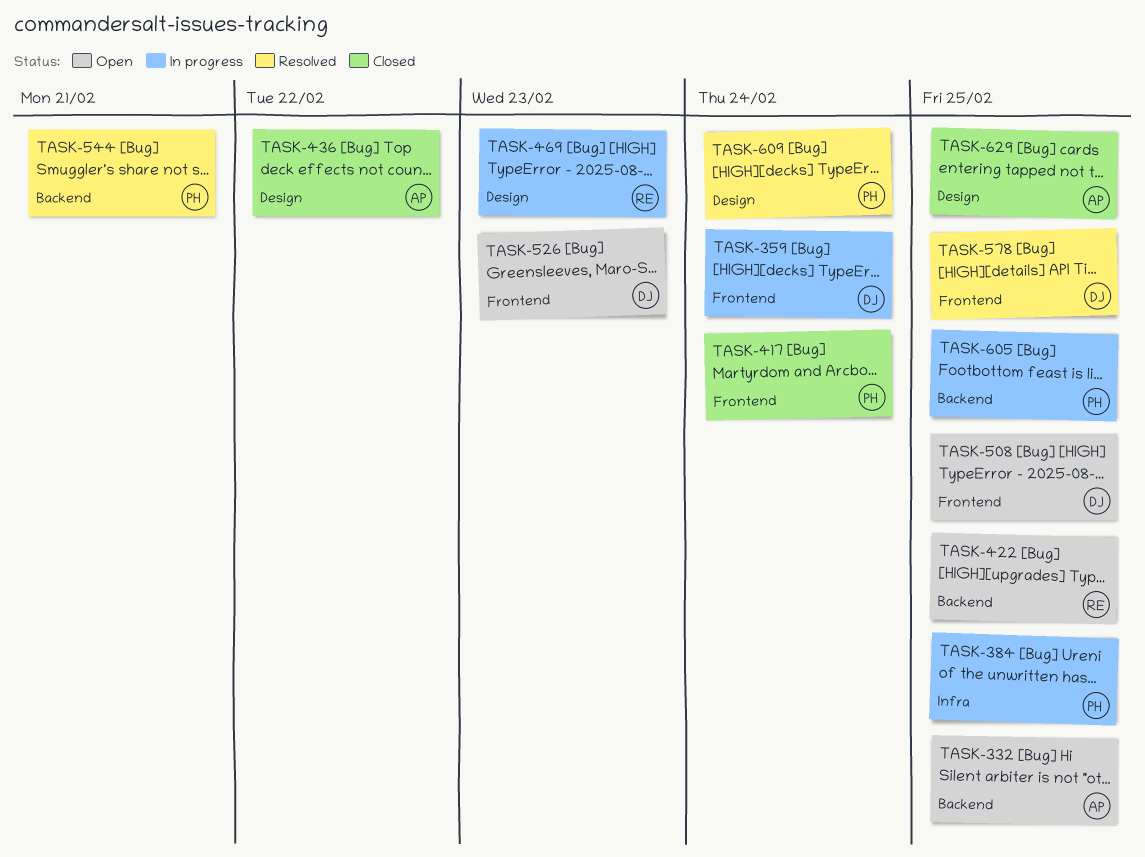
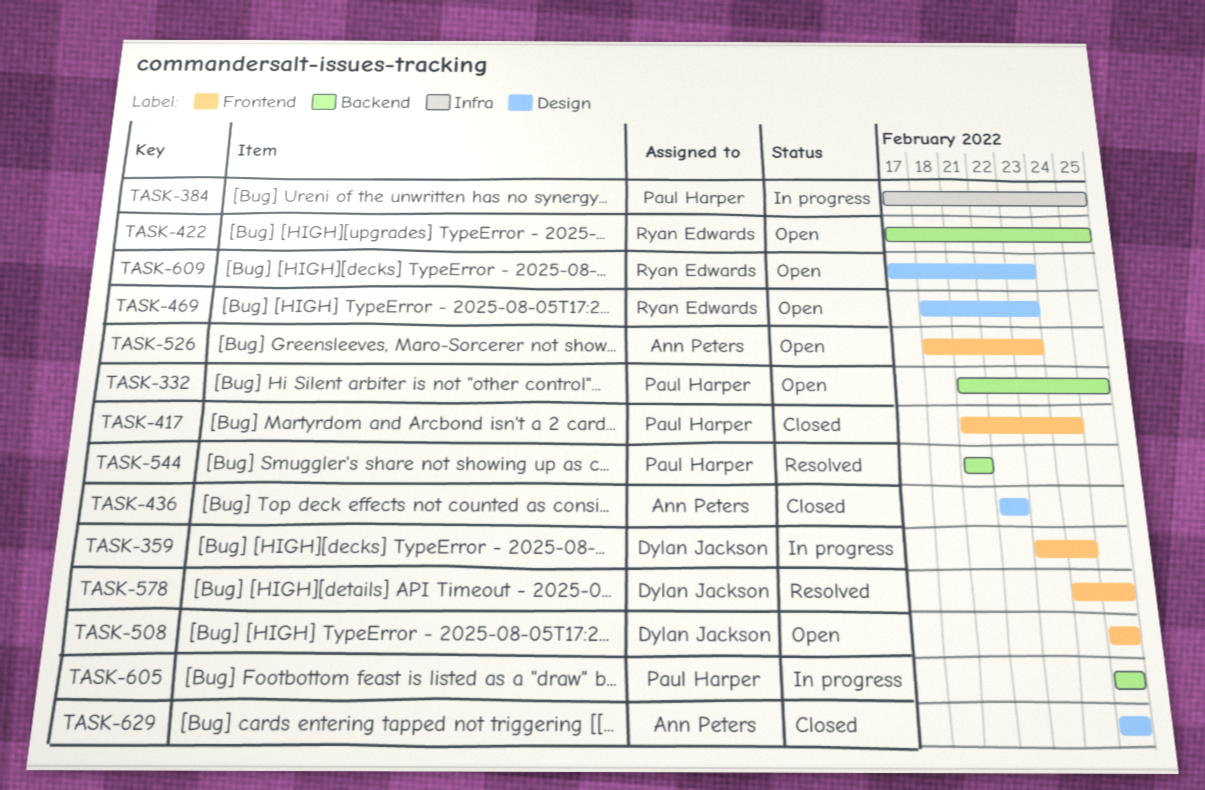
TASK-332, owner: Ann Peters -> Paul Harper
TASK-469, status: In progress -> Open
TASK-526, owner: Dylan Jackson -> Ann Peters
TASK-609, status: Resolved -> Open
TASK-609, owner: Paul Harper -> Ryan Edwards
TASK-609, due: Feb 24 -> Feb 23

